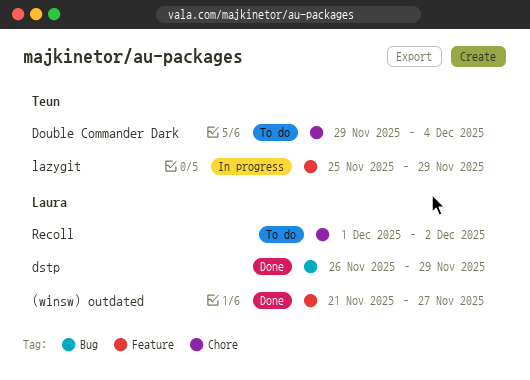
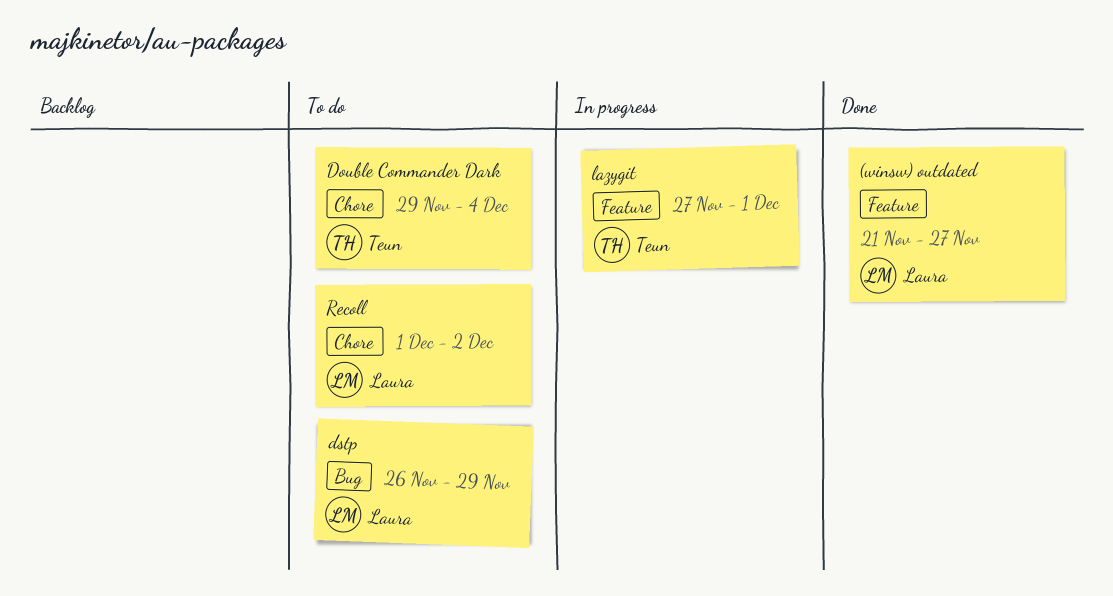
dstp, status: Done -> To do
lazygit, start: Nov 25 -> Nov 27
lazygit, due: Nov 29 -> Dec 1

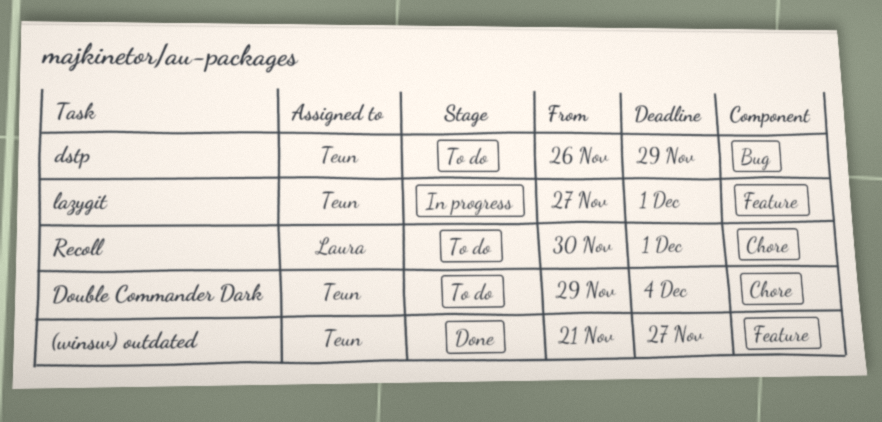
(winsw) outdated, owner: Laura -> Teun
dstp, owner: Laura -> Teun
Recoll, start: Dec 1 -> Nov 30
Recoll, due: Dec 2 -> Dec 1

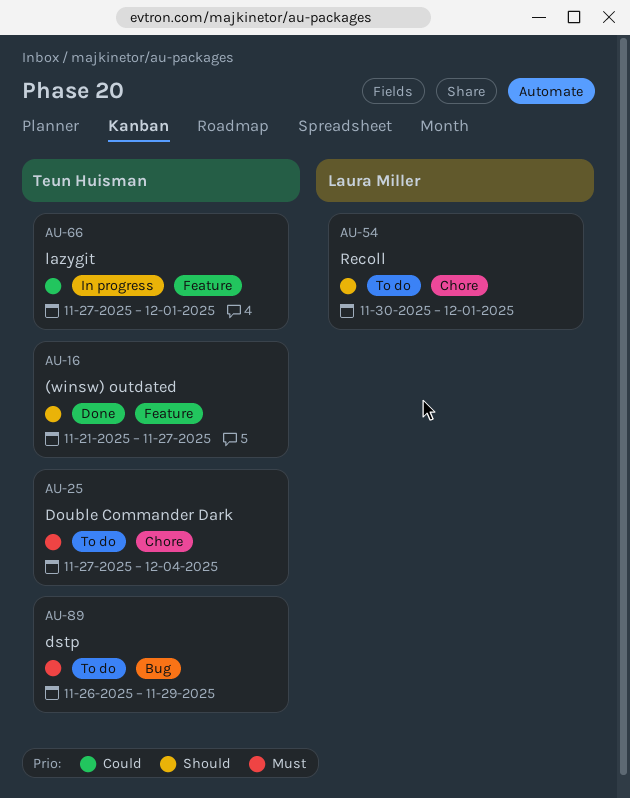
Double Commander Dark, start: Nov 29 -> Nov 27

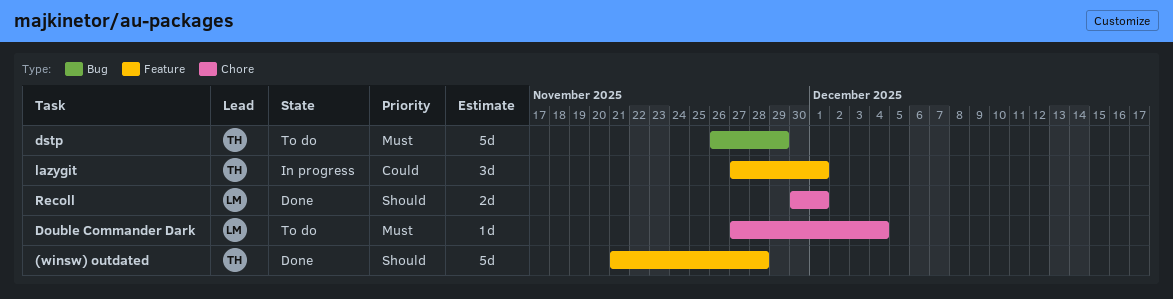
(winsw) outdated, due: Nov 27 -> Nov 28
Double Commander Dark, owner: Teun Huisman -> Laura Miller
Recoll, status: To do -> Done

